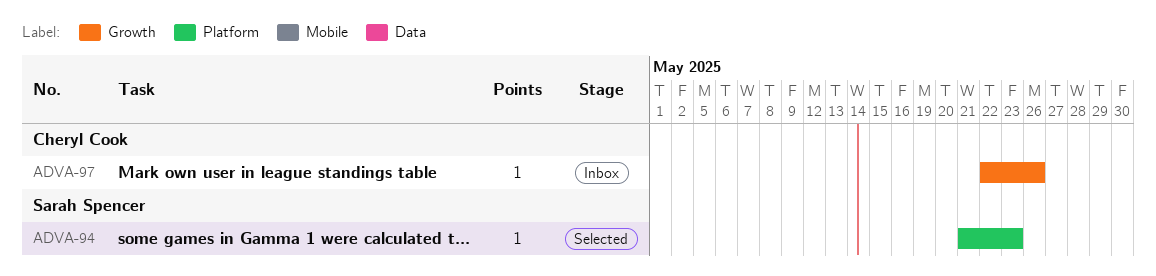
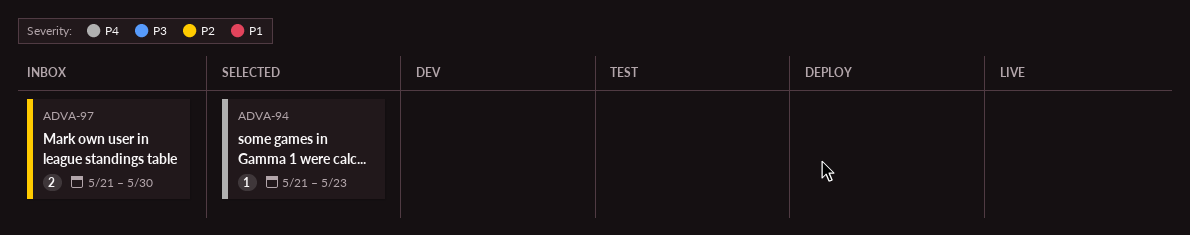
ADVA-97, estimate: 1 -> 2
ADVA-97, start: May 22 -> May 21
ADVA-97, due: May 26 -> May 30

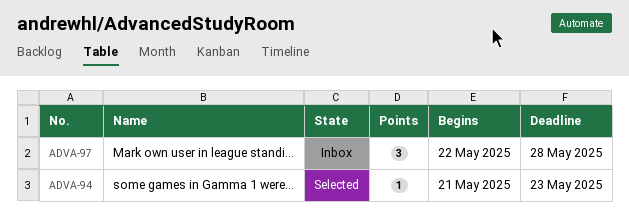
ADVA-97, estimate: 2 -> 3
ADVA-97, start: May 21 -> May 22
ADVA-97, due: May 30 -> May 28

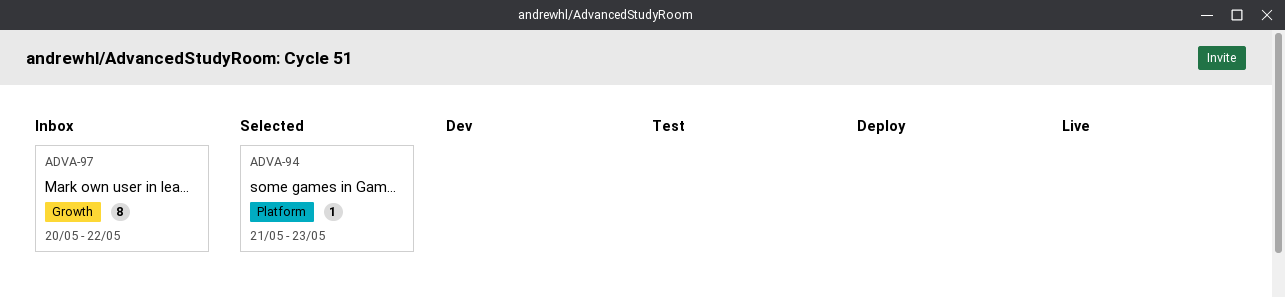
ADVA-97, estimate: 3 -> 8
ADVA-97, start: May 22 -> May 20
ADVA-97, due: May 28 -> May 22

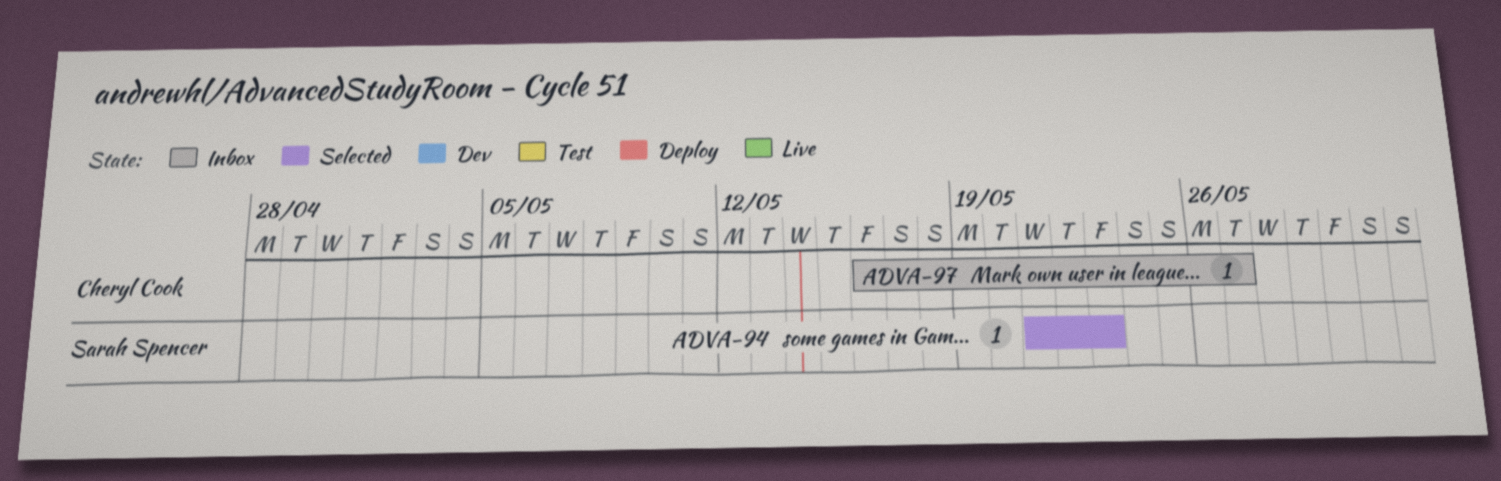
ADVA-97, estimate: 8 -> 1
ADVA-97, start: May 20 -> May 16
ADVA-97, due: May 22 -> May 27

